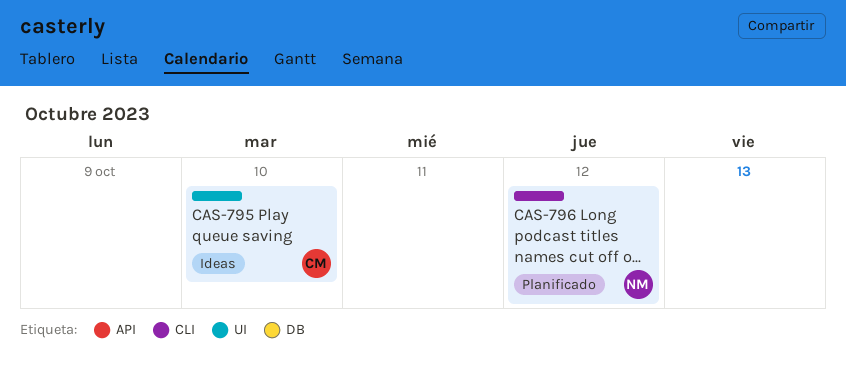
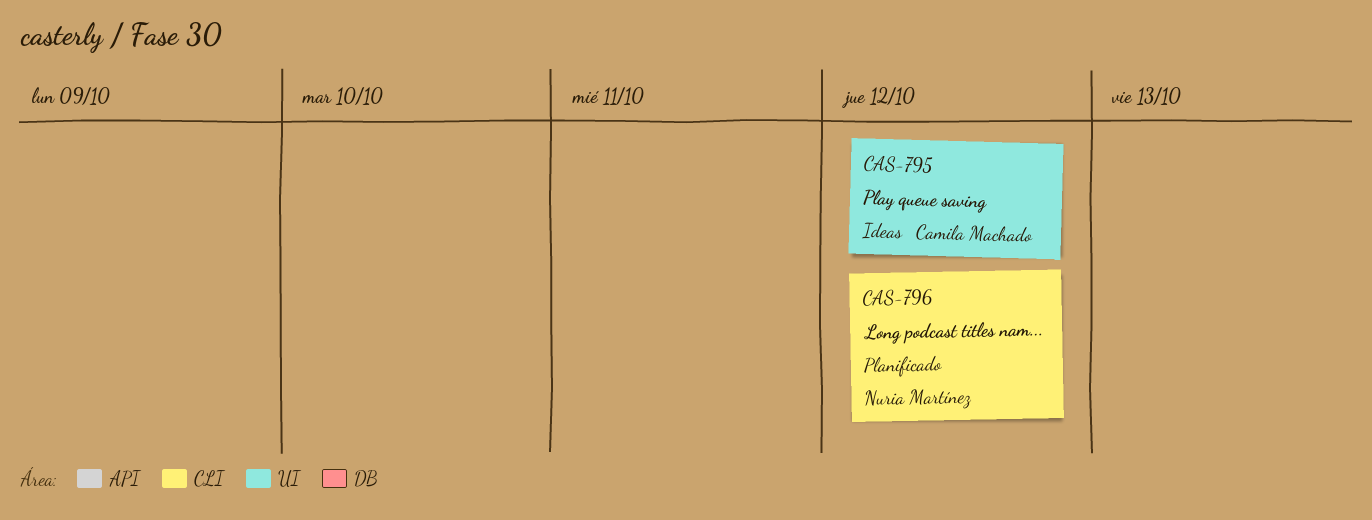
CAS-795, due: Oct 10 -> Oct 12

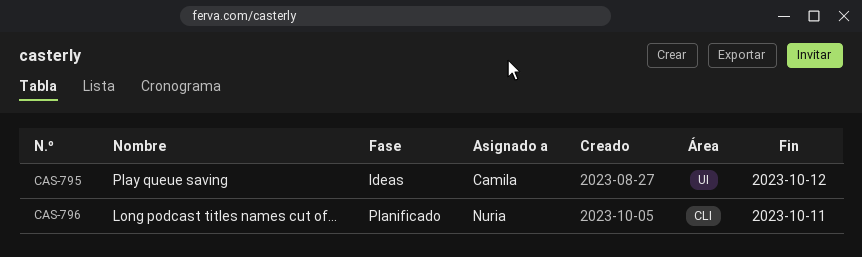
CAS-796, due: Oct 12 -> Oct 11

